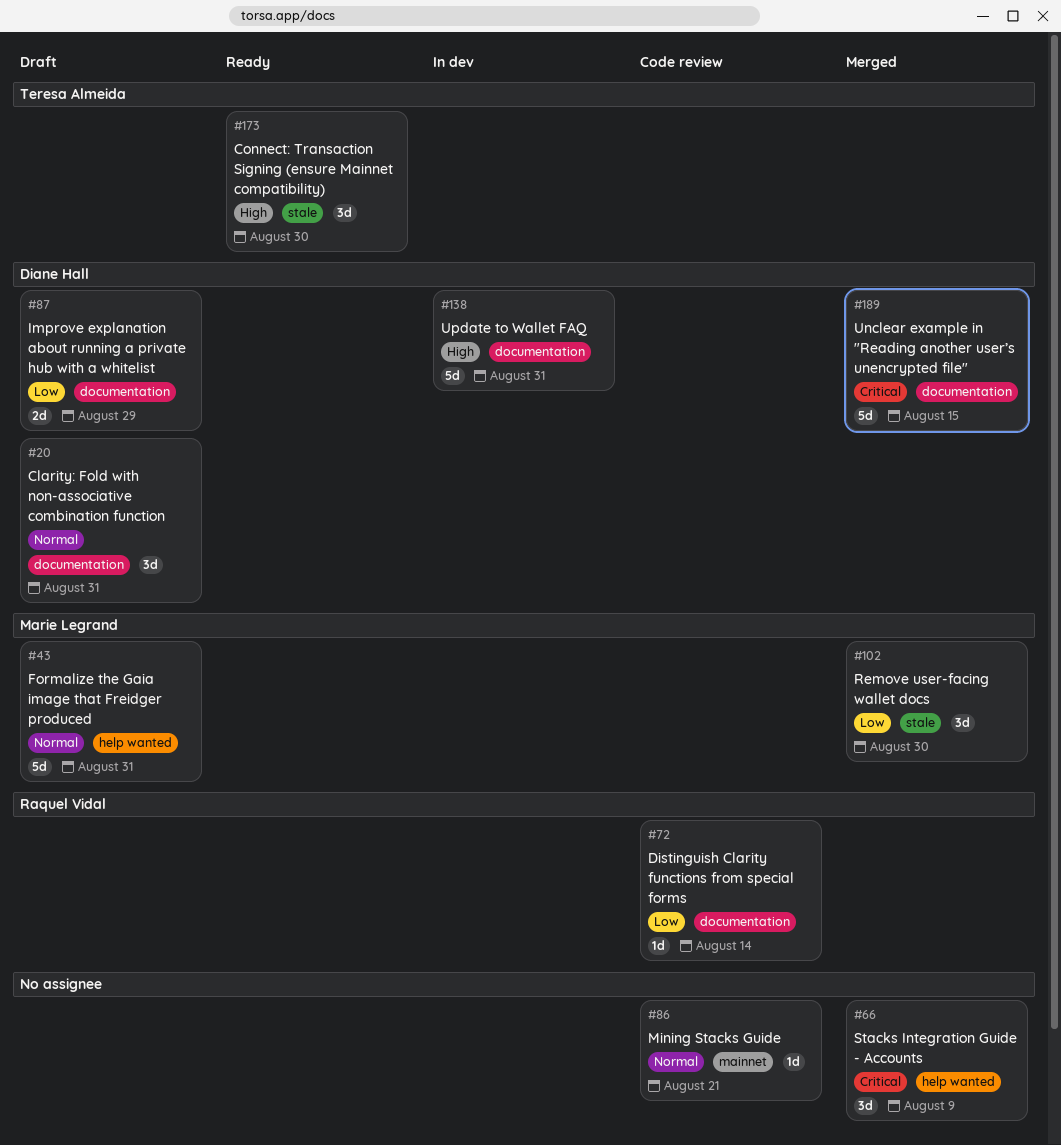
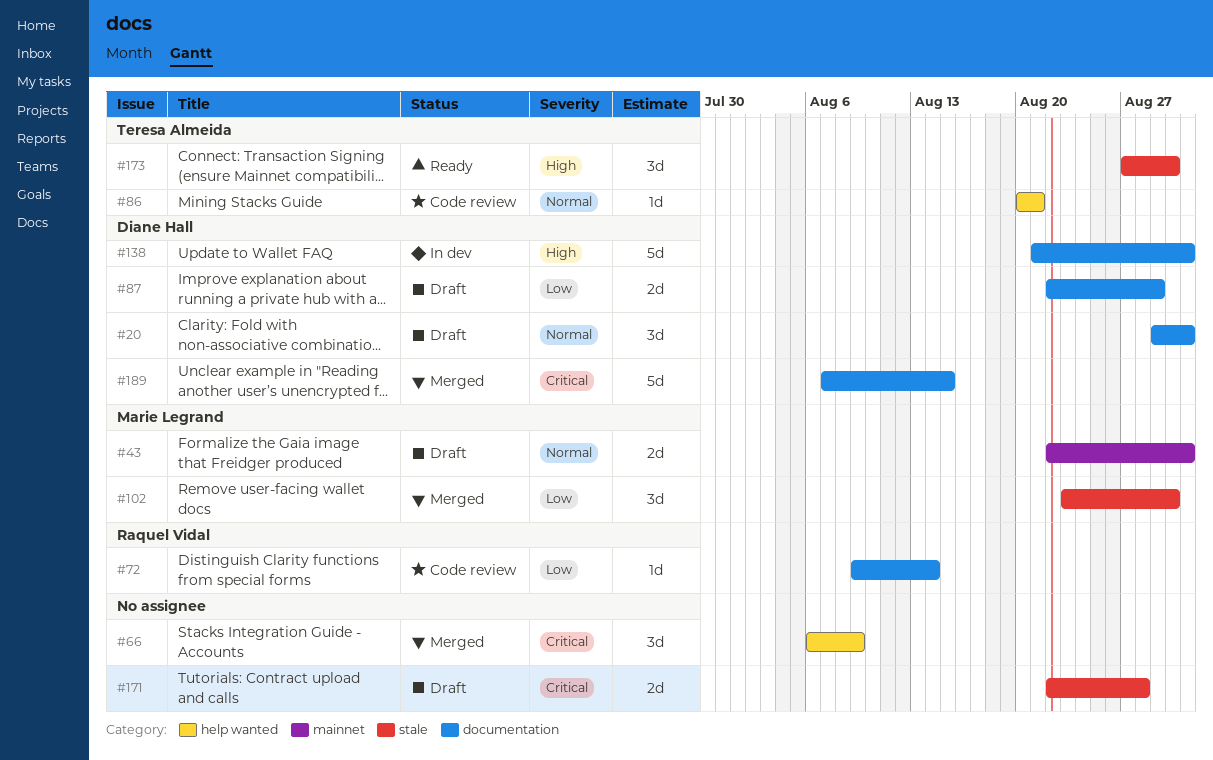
#43, label: help wanted -> mainnet
#43, estimate: 5d -> 2d
#86, owner: none -> Teresa Almeida
#86, label: mainnet -> help wanted
#171: none -> present

